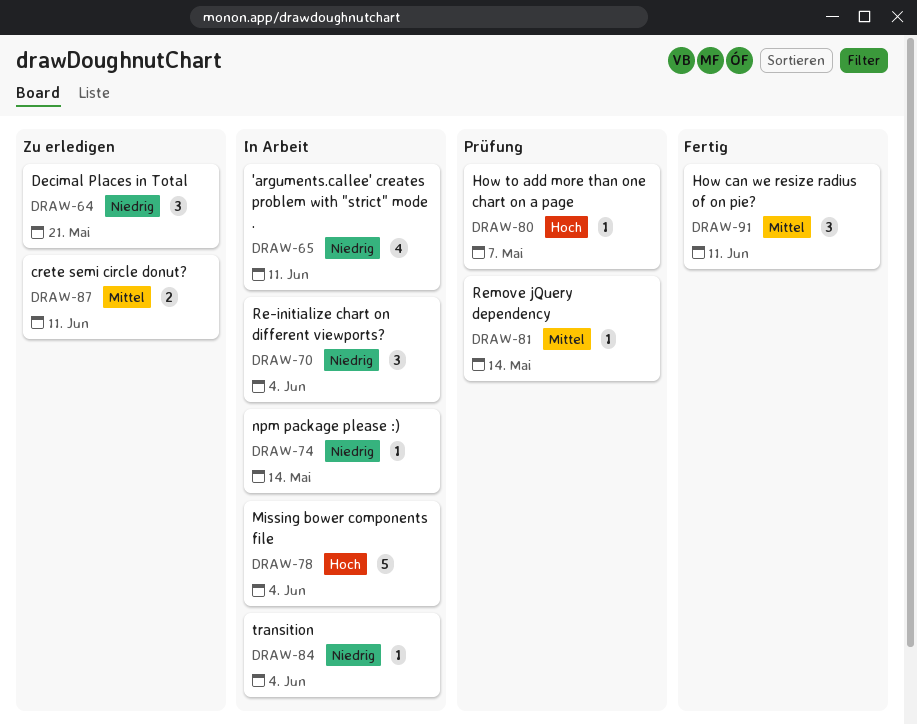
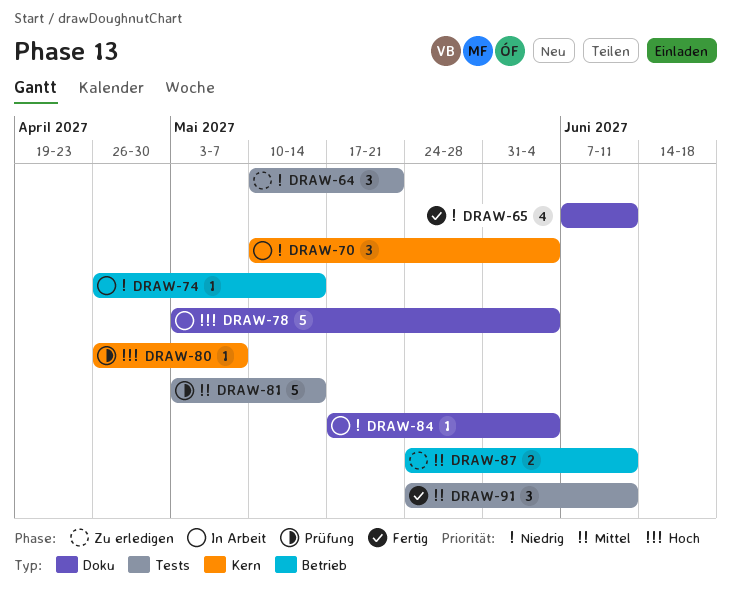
DRAW-65, status: In Arbeit -> Fertig
DRAW-81, estimate: 1 -> 5

